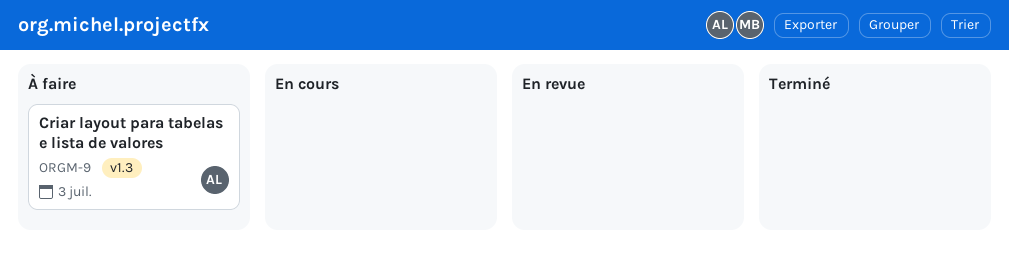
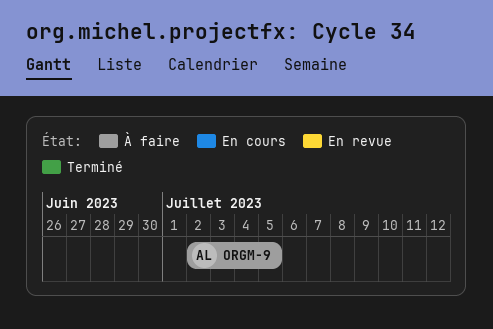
ORGM-9, due: Jul 3 -> Jul 5

